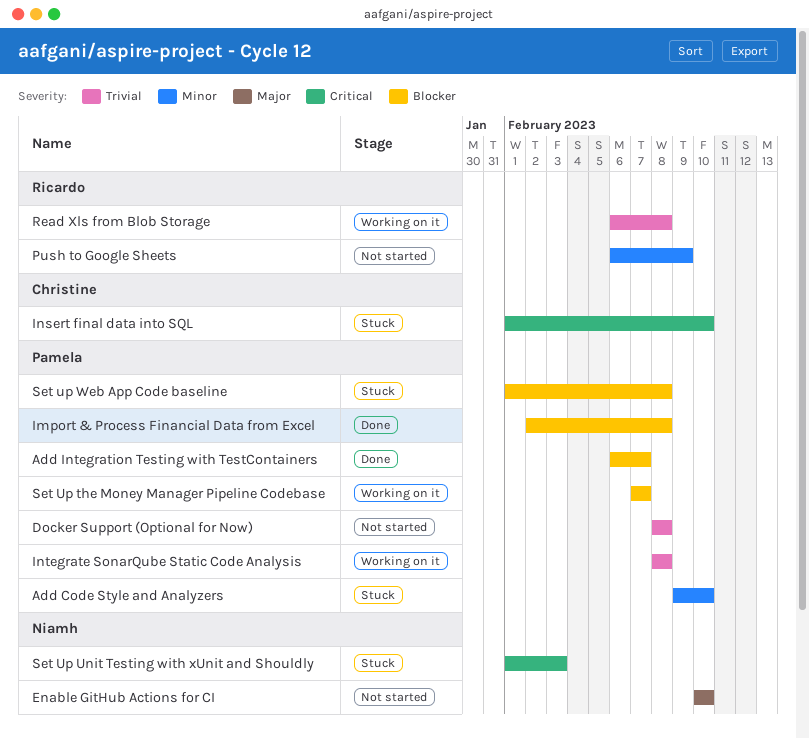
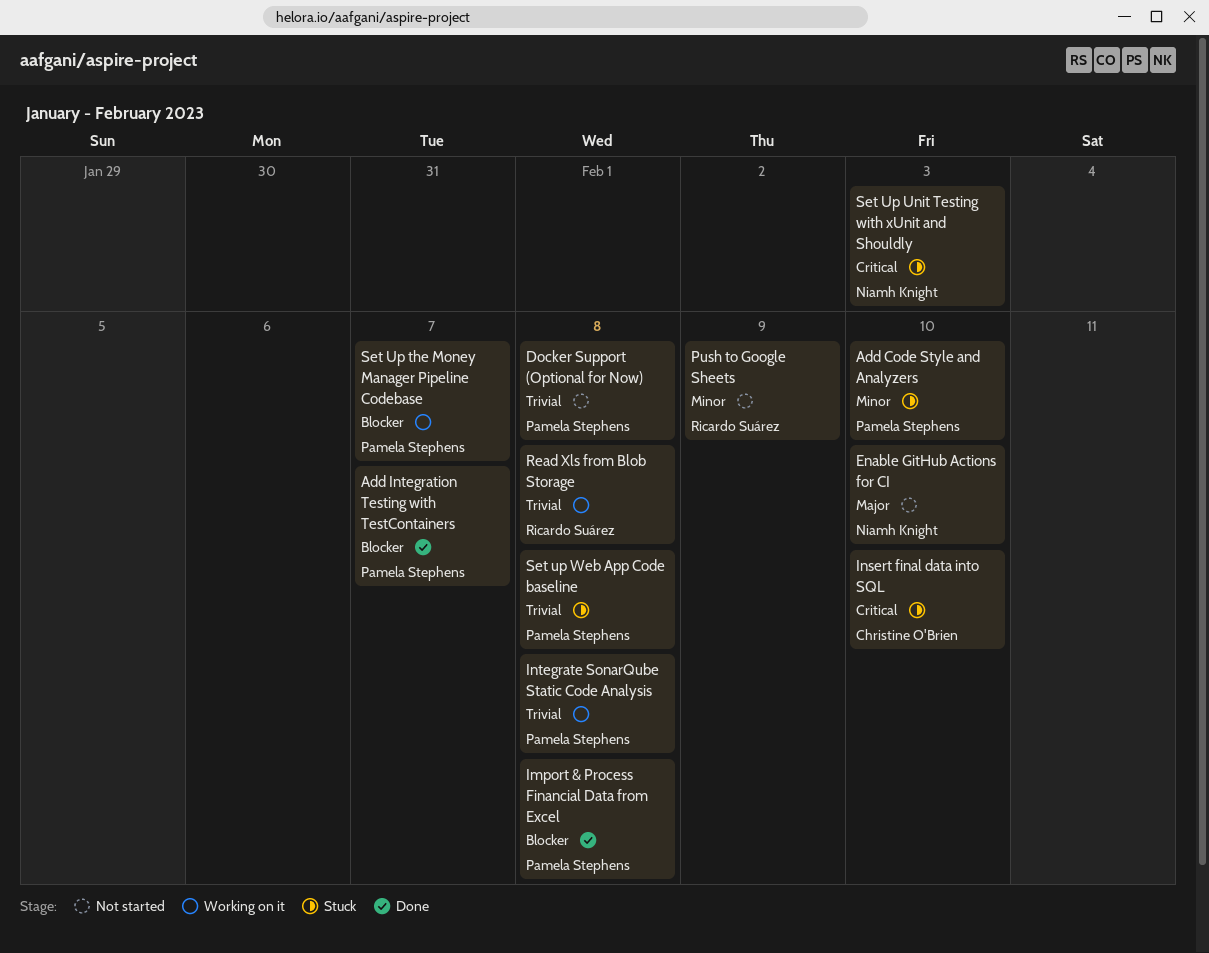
Set up Web App Code baseline, priority: Blocker -> Trivial

